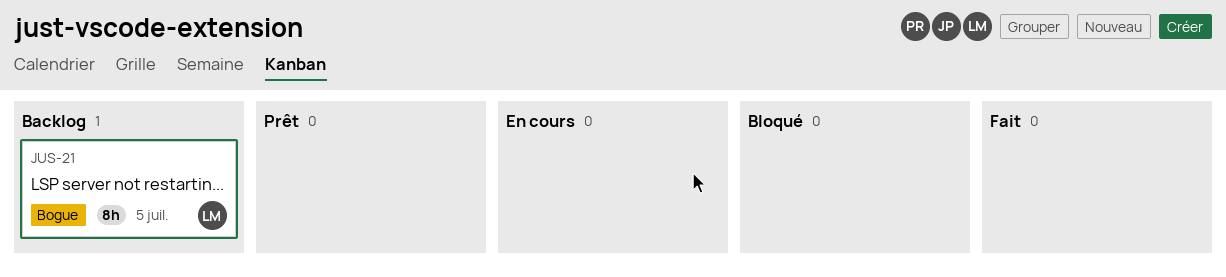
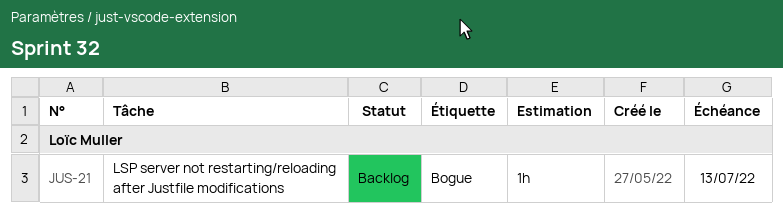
JUS-21, estimate: 8h -> 1h
JUS-21, due: Jul 5 -> Jul 13

